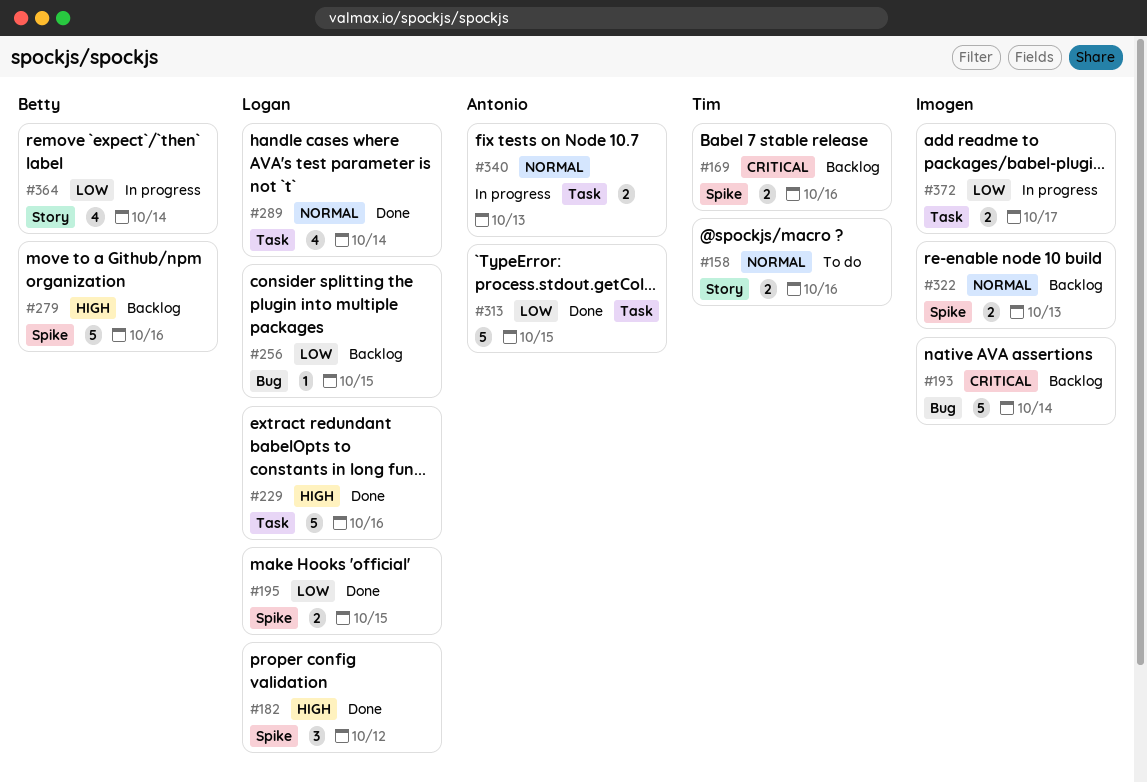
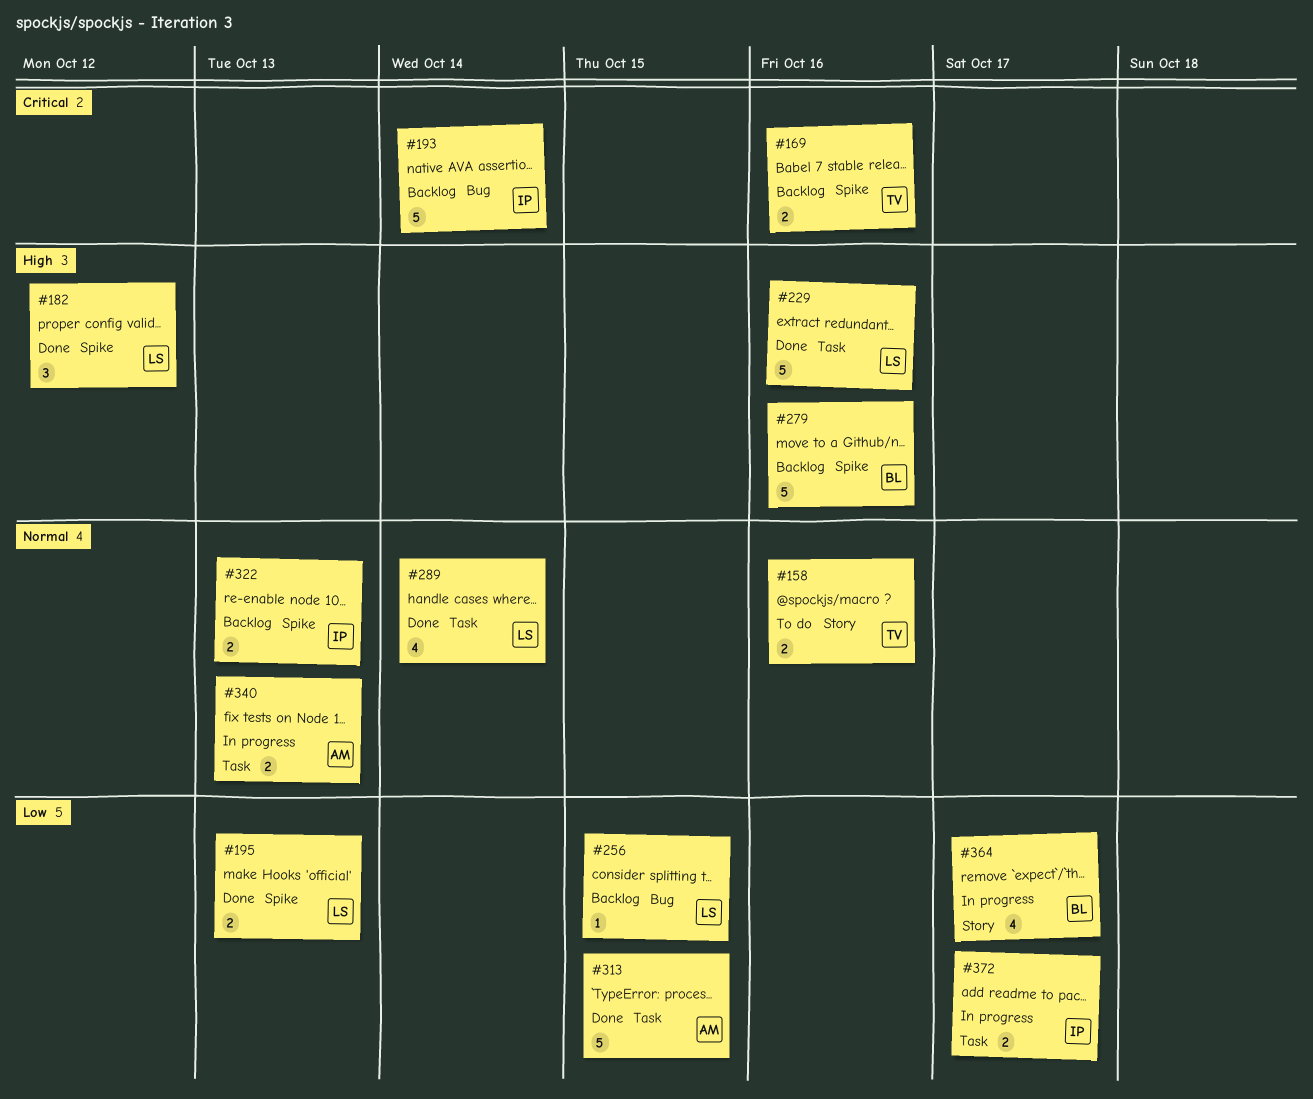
#195, due: Oct 15 -> Oct 13
#364, due: Oct 14 -> Oct 17

